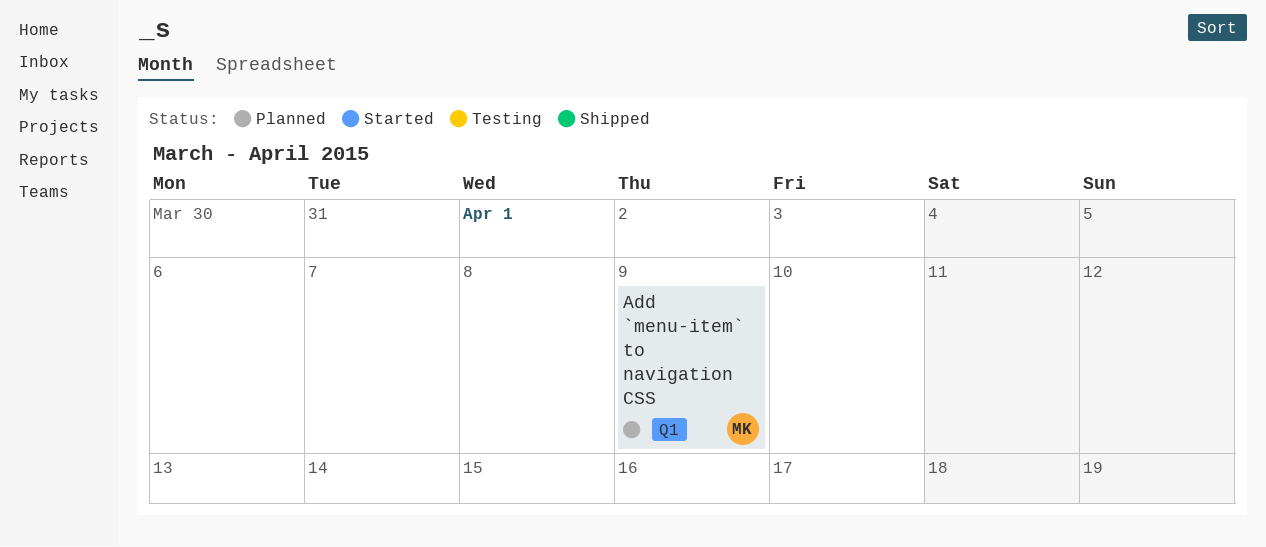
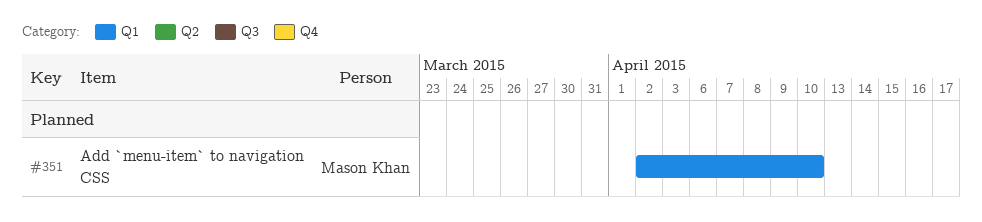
Add `menu-item` to navigation CSS, due: Apr 9 -> Apr 10

